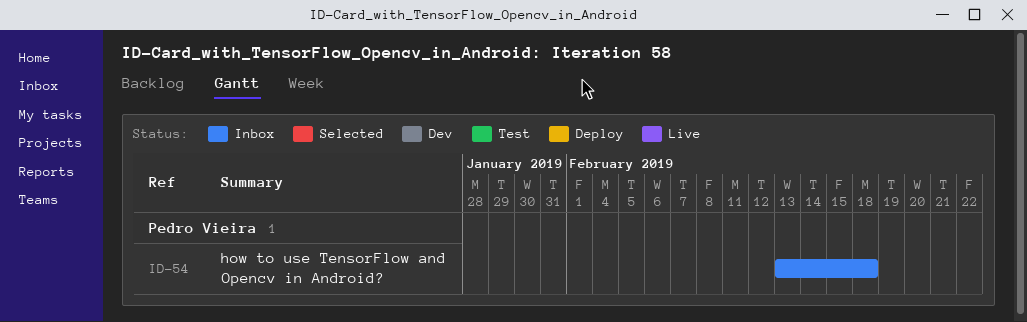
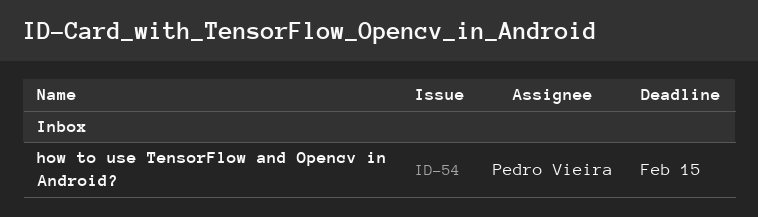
ID-54, due: Feb 18 -> Feb 15

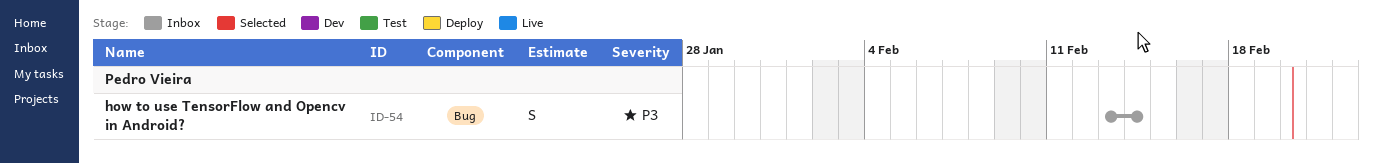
ID-54, due: Feb 15 -> Feb 14

